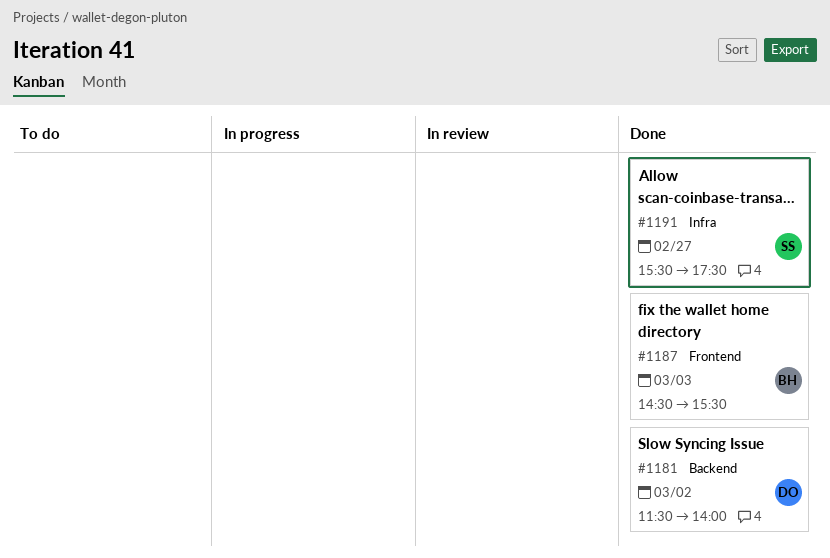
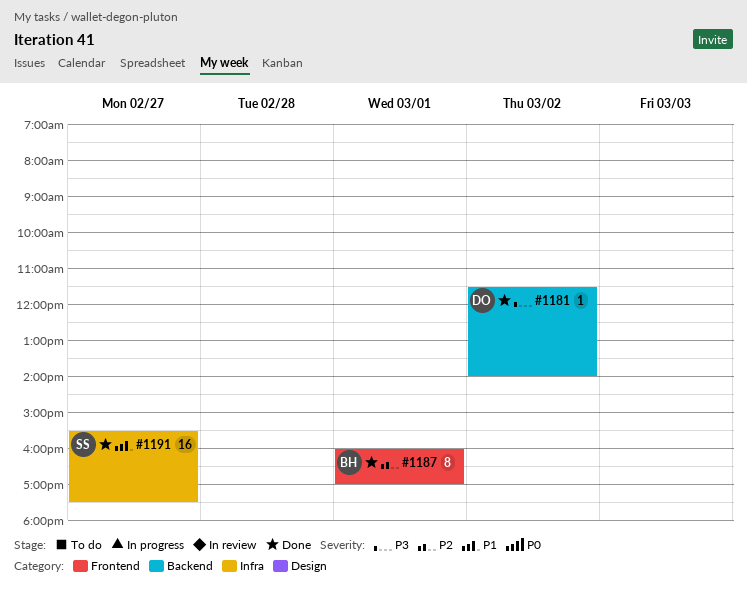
#1187, day: Mar 3 -> Mar 1
#1187, begins: 14:30 -> 16:00
#1187, ends: 15:30 -> 17:00

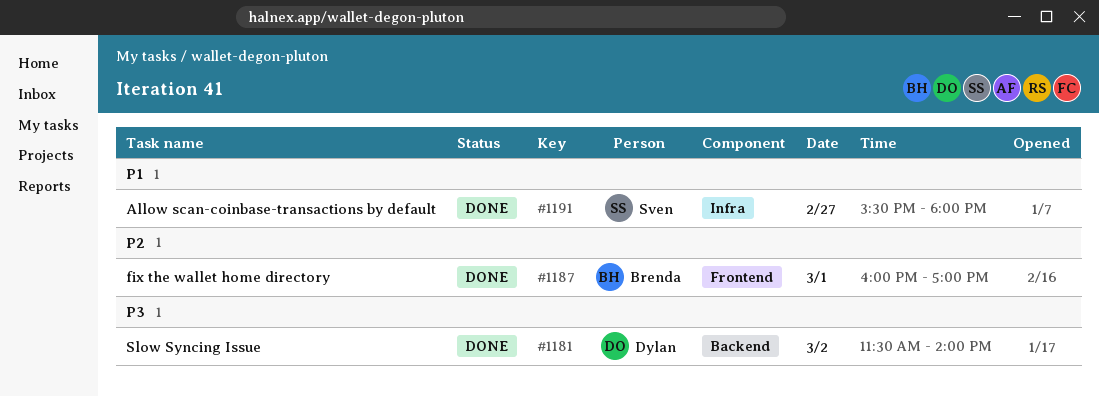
#1191, ends: 17:30 -> 18:00

